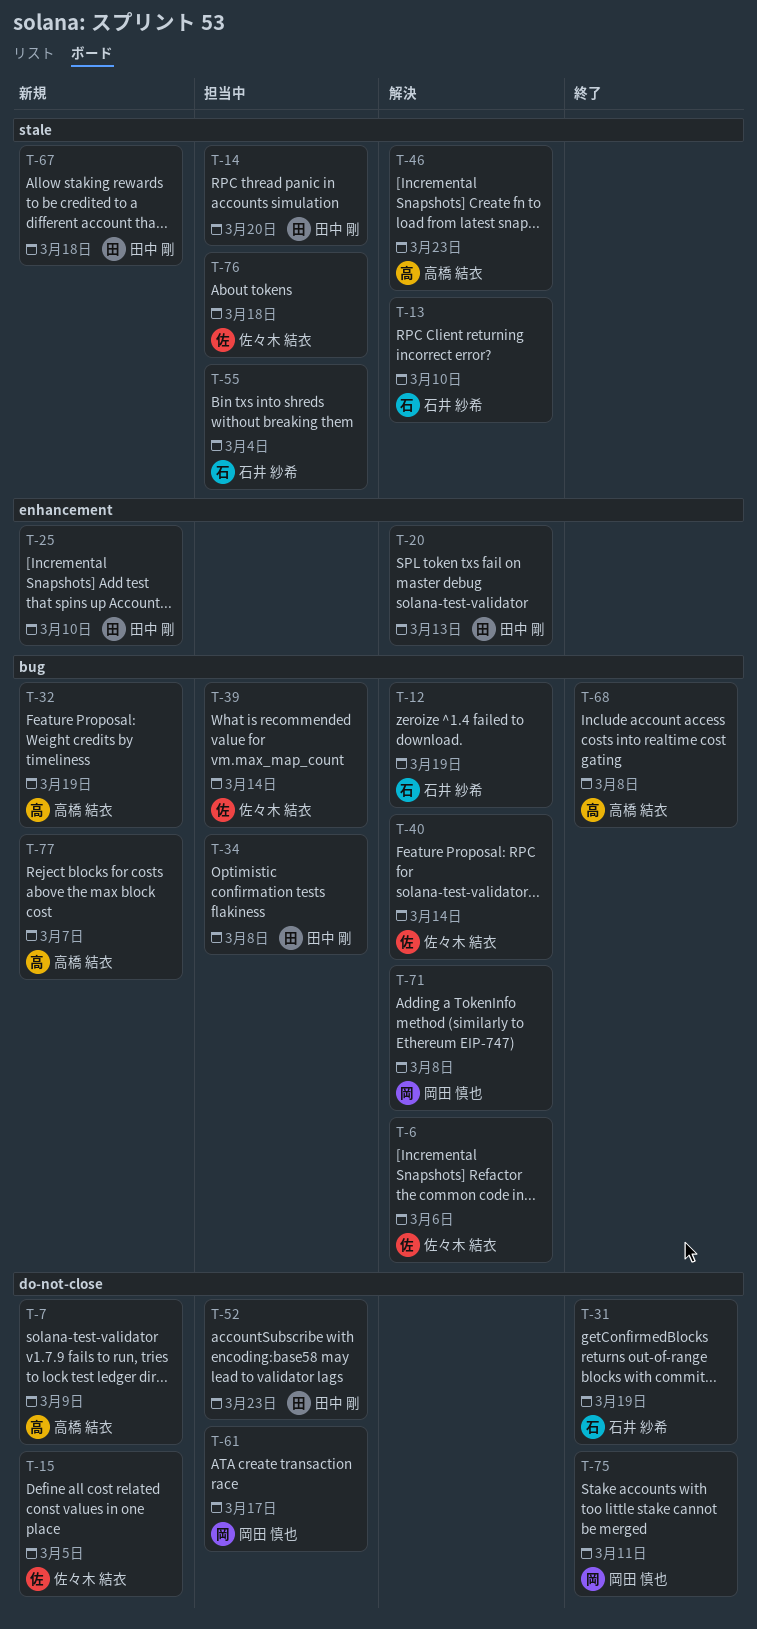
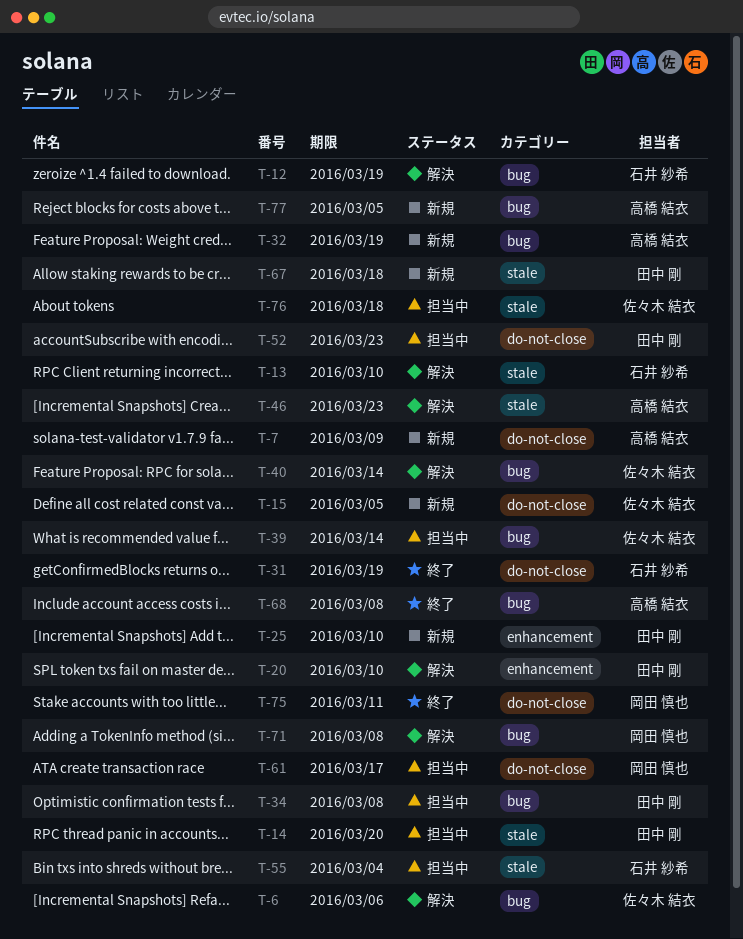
T-20, due: Mar 13 -> Mar 10
T-77, due: Mar 7 -> Mar 5

